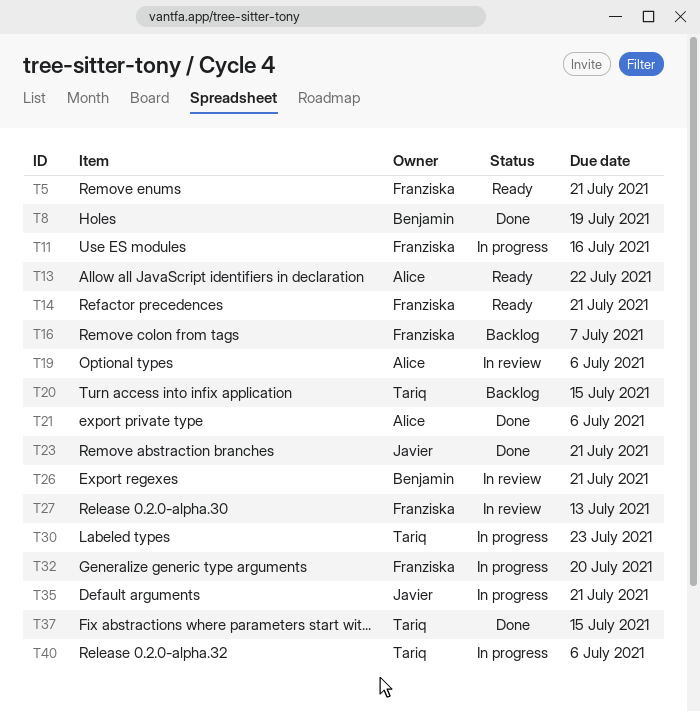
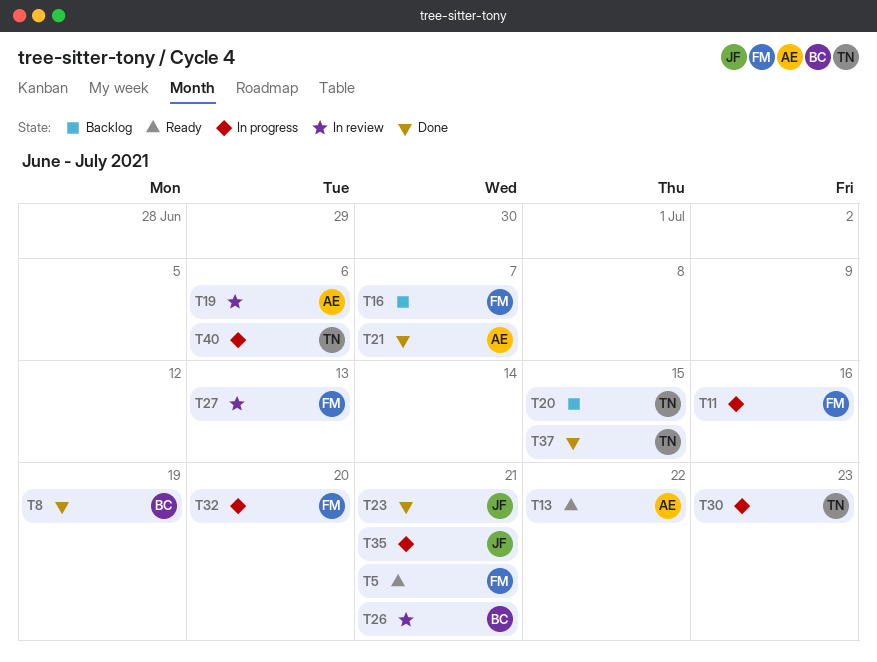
T14: present -> none
T21, due: Jul 6 -> Jul 7

